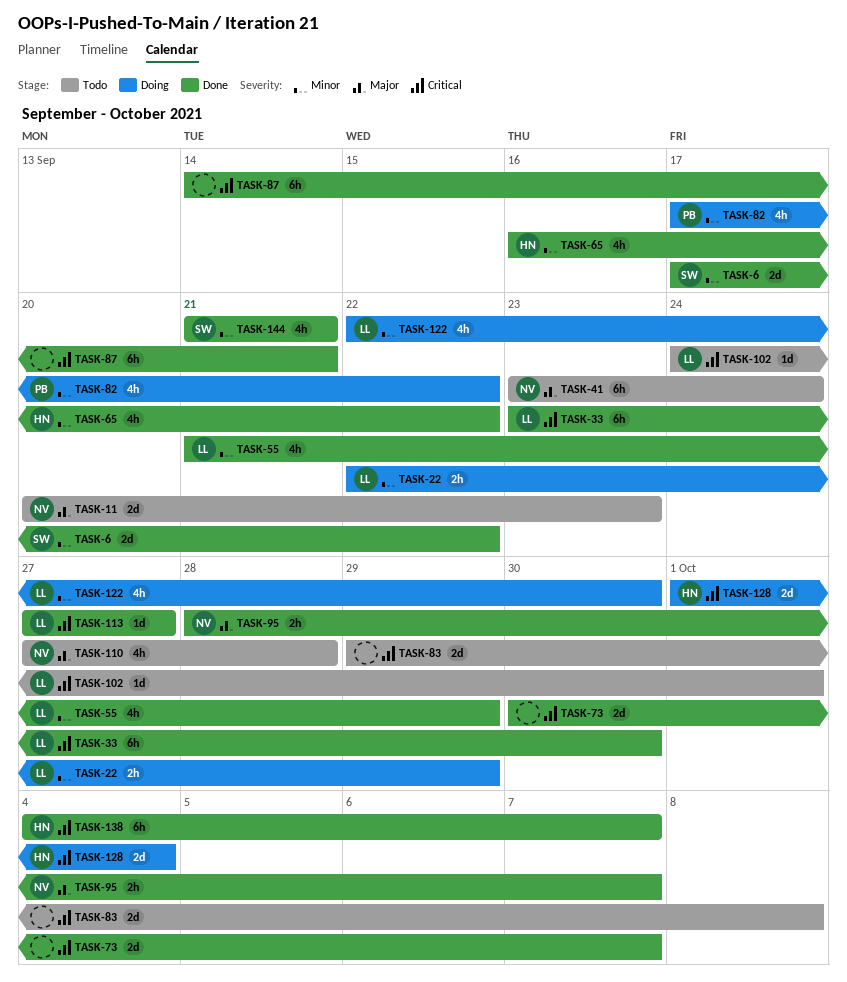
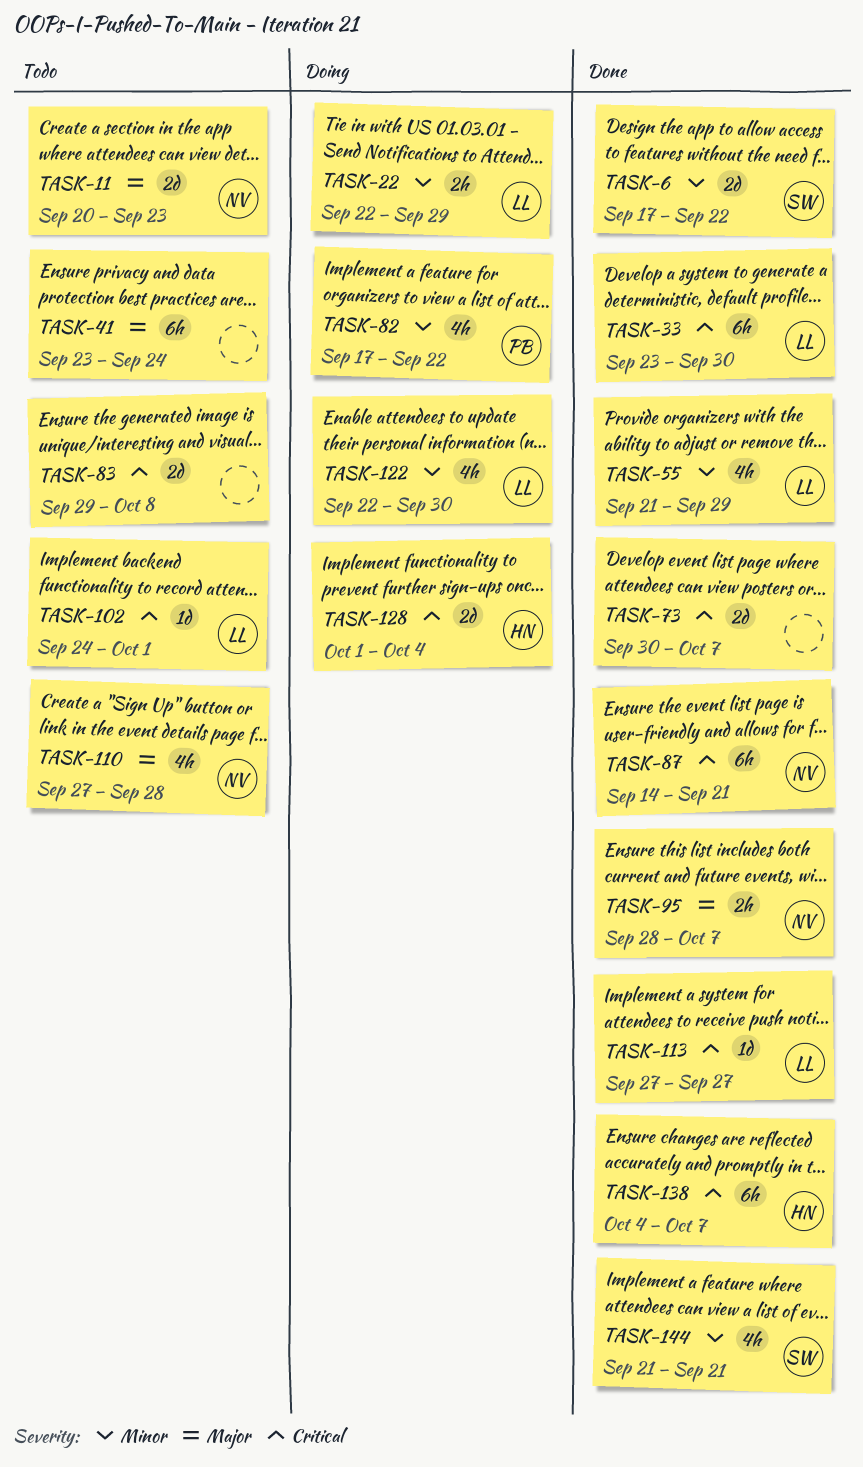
TASK-41, owner: NV -> none
TASK-65: present -> none
TASK-87, owner: none -> NV

